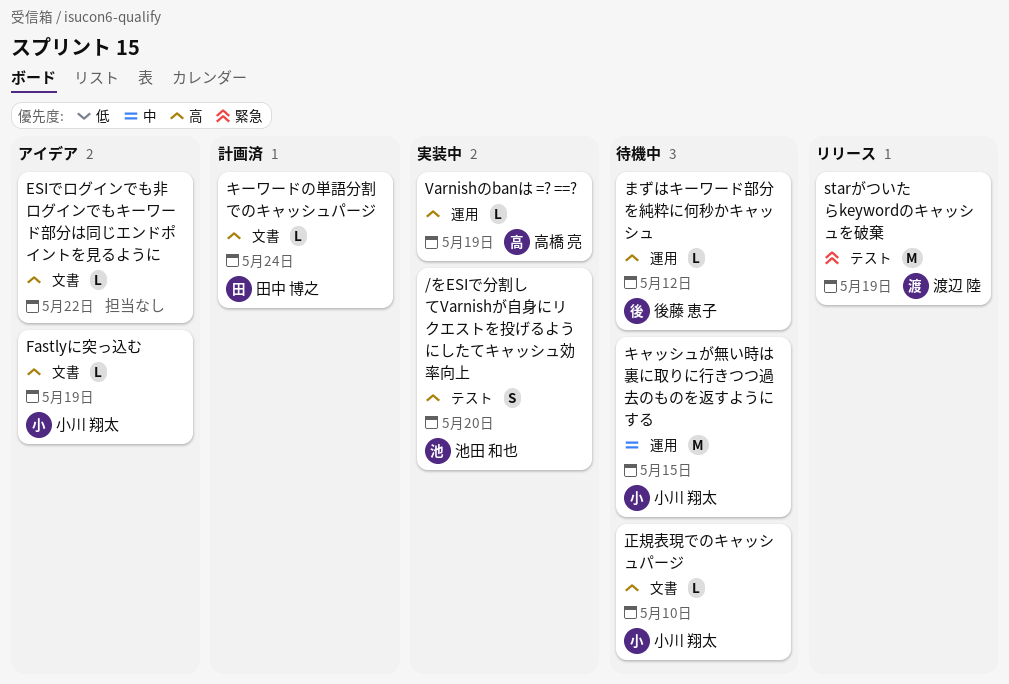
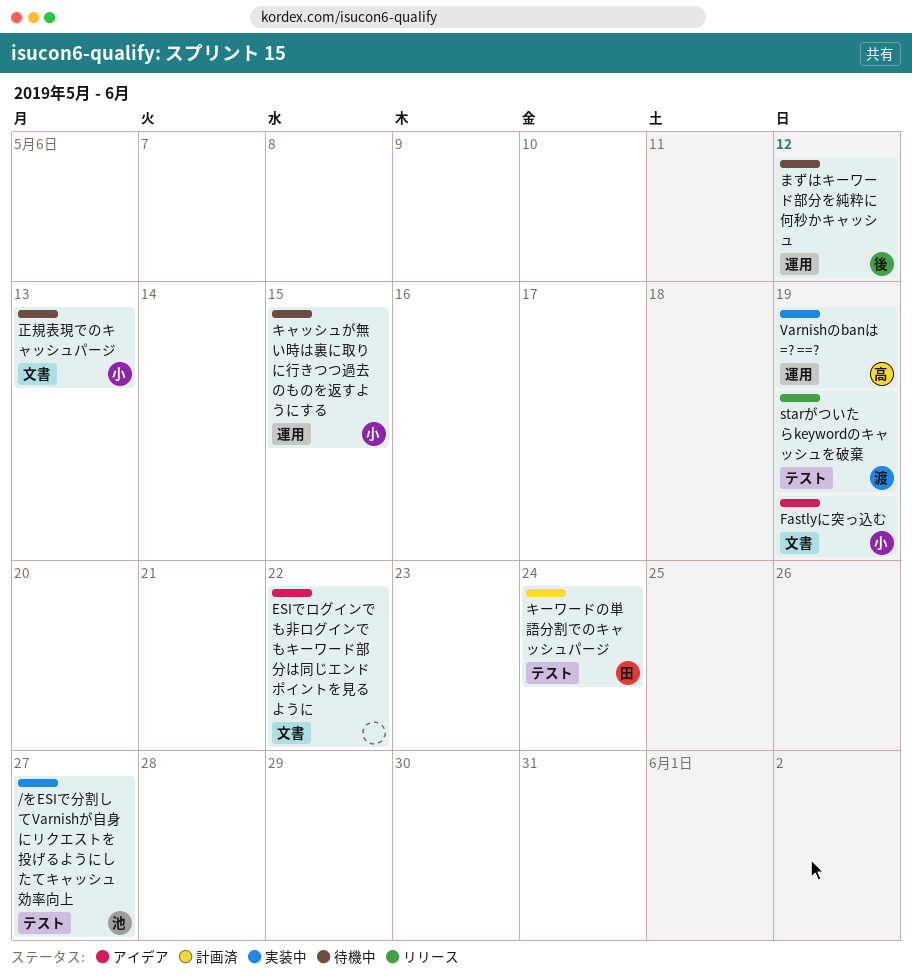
/をESIで分割してVarnishが自身にリクエストを投げるようにしたてキャッシュ効率向上, due: May 20 -> May 27
キーワードの単語分割でのキャッシュパージ, label: 文書 -> テスト
正規表現でのキャッシュパージ, due: May 10 -> May 13

